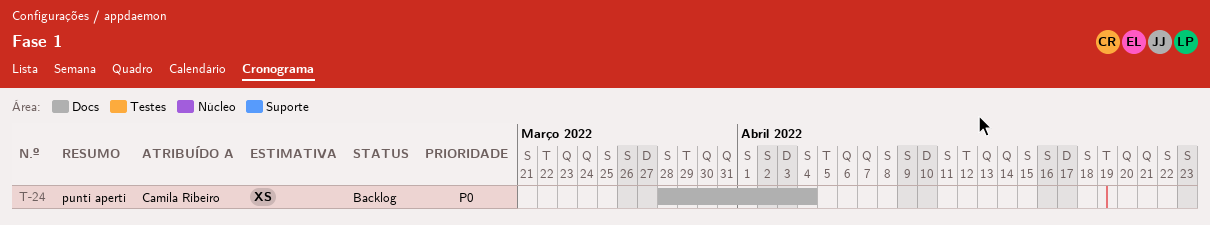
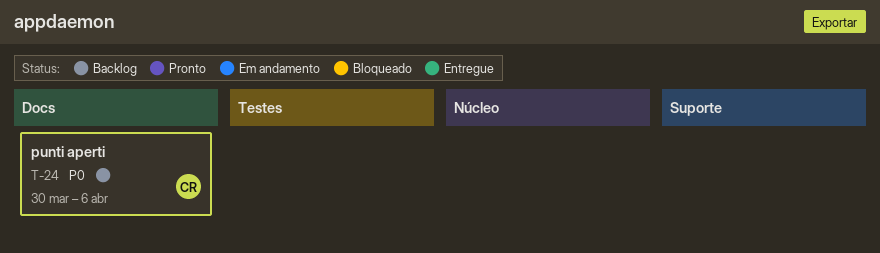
T-24, start: Mar 28 -> Mar 30
T-24, due: Apr 4 -> Apr 6

